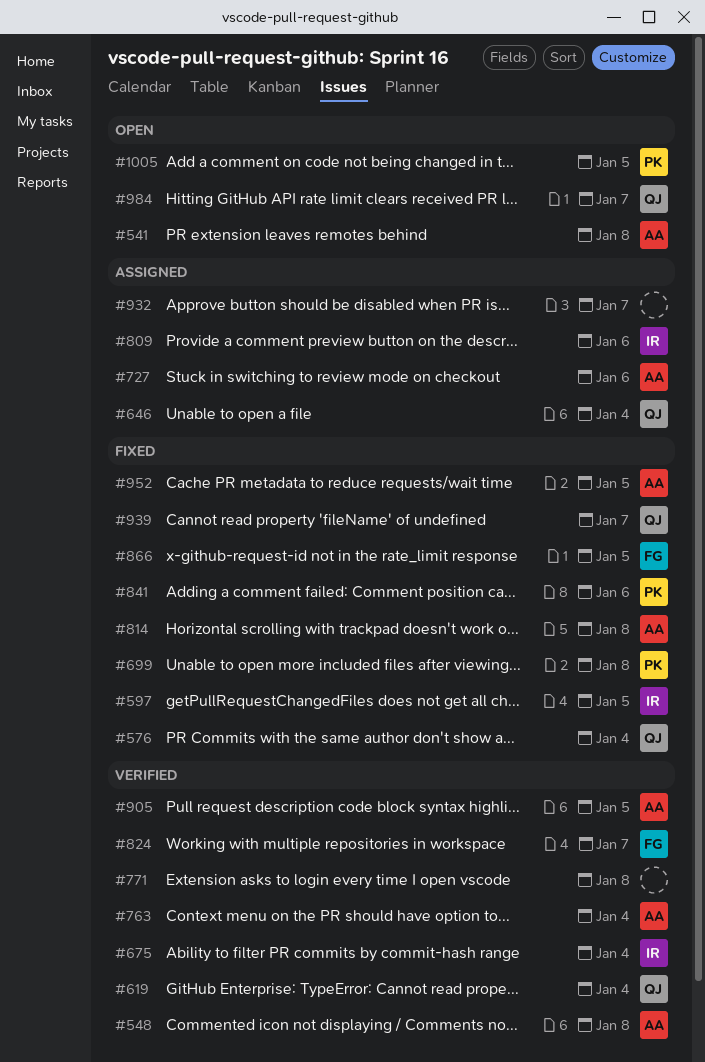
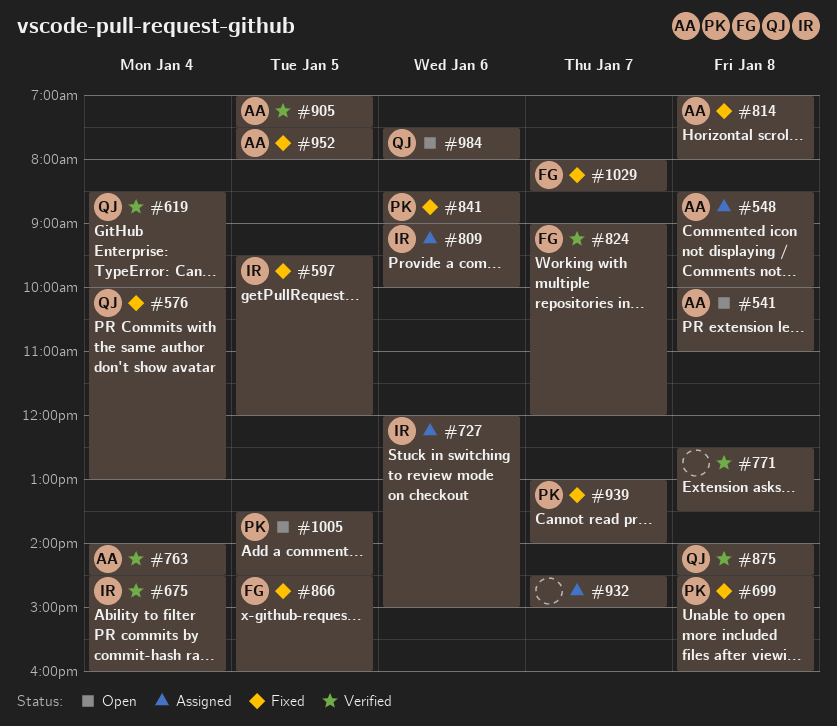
#548, status: Verified -> Assigned
#646: present -> none
#727, owner: AA -> IR
#875: none -> present
#939, owner: QJ -> PK
#984, day: Jan 7 -> Jan 6
#1029: none -> present

